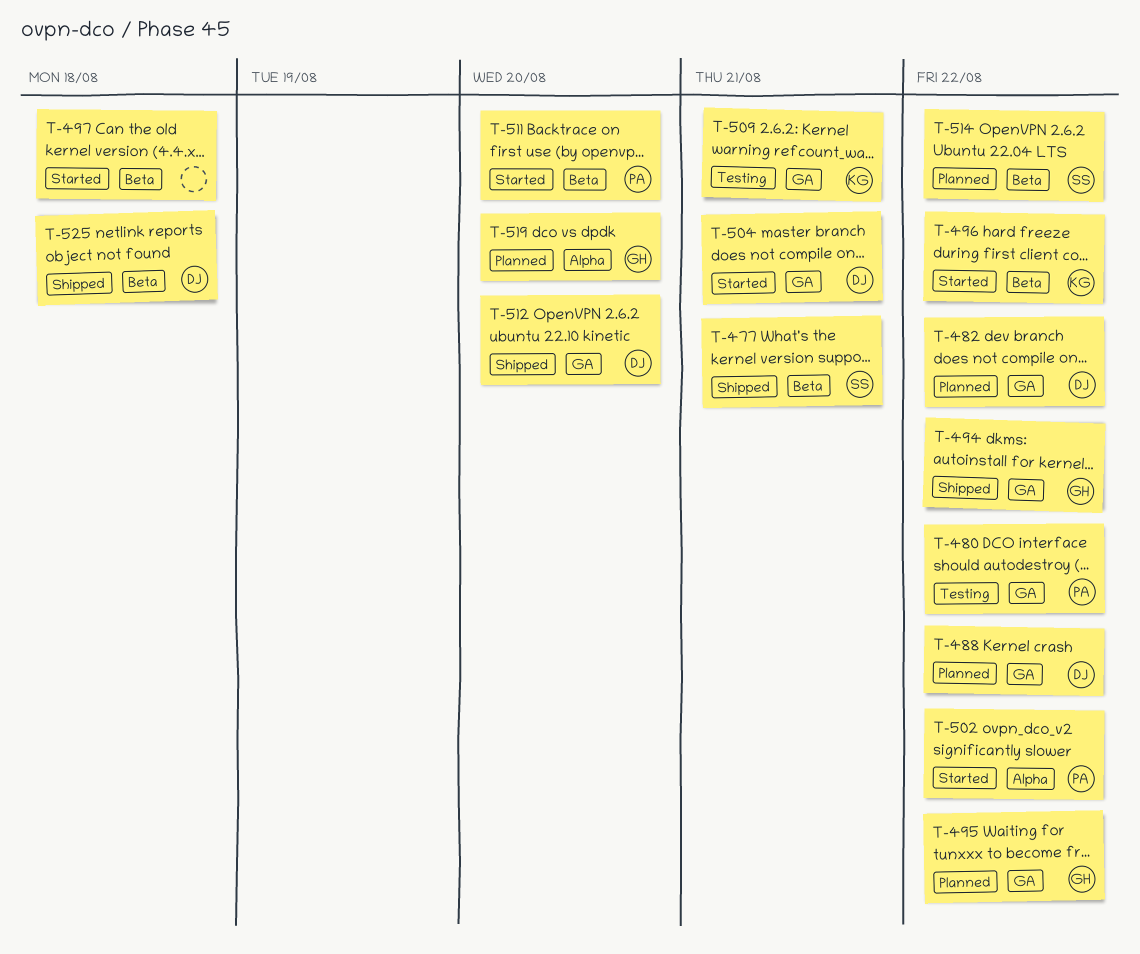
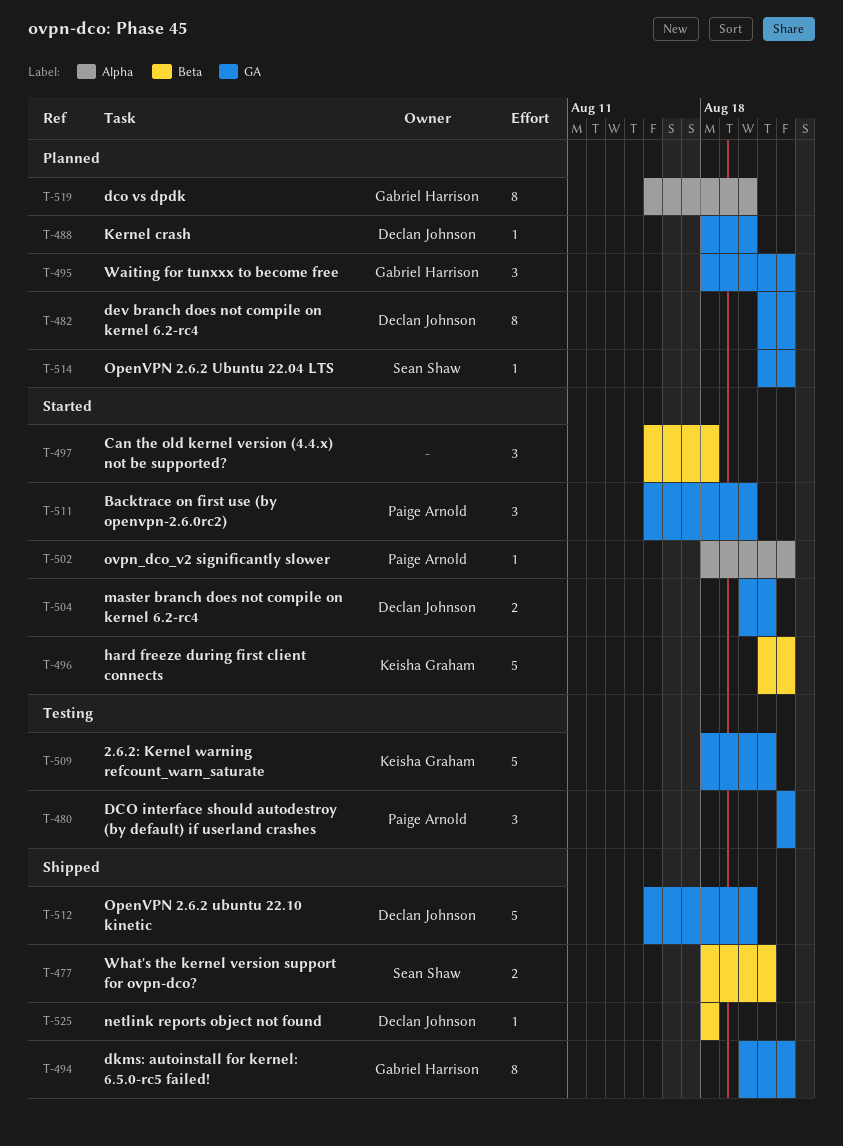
T-488, due: Aug 22 -> Aug 20
T-511, label: Beta -> GA
T-514, label: Beta -> GA

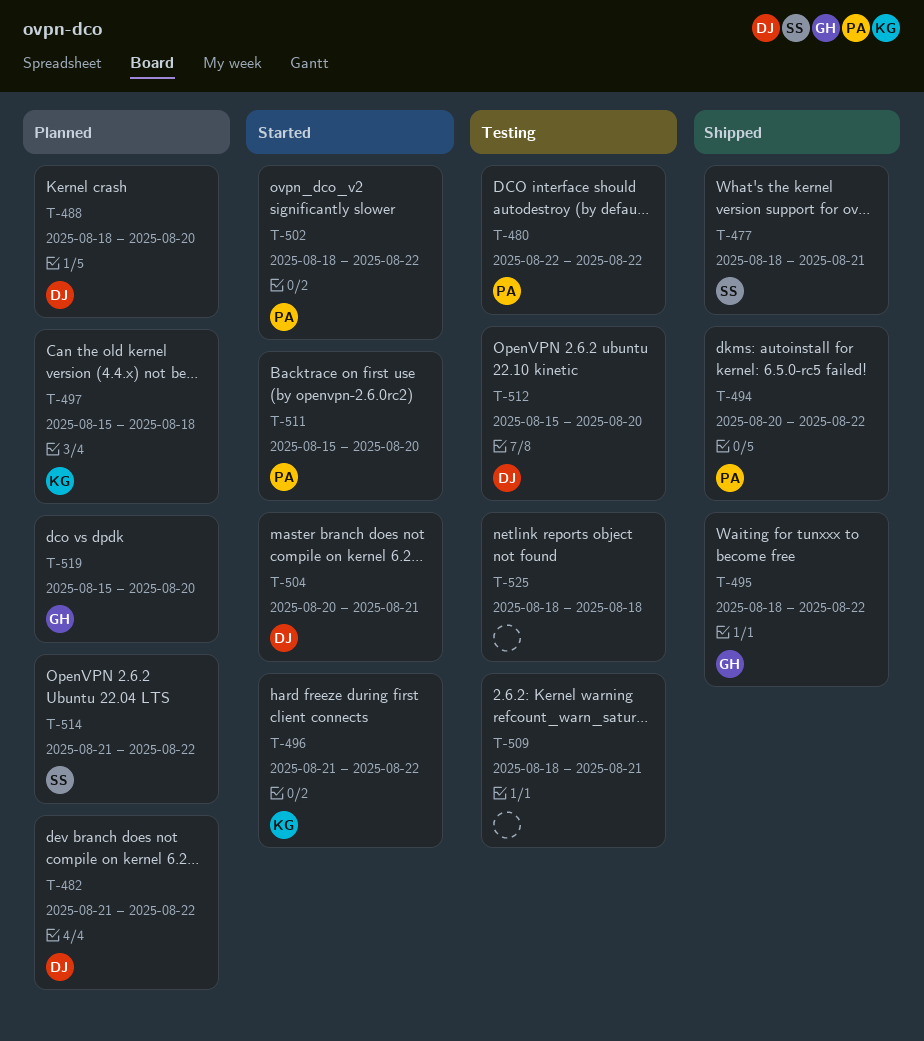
T-494, owner: Gabriel Harrison -> Paige Arnold
T-495, status: Planned -> Shipped
T-497, status: Started -> Planned
T-497, owner: none -> Keisha Graham
T-509, owner: Keisha Graham -> none
T-512, status: Shipped -> Testing
T-525, status: Shipped -> Testing
T-525, owner: Declan Johnson -> none

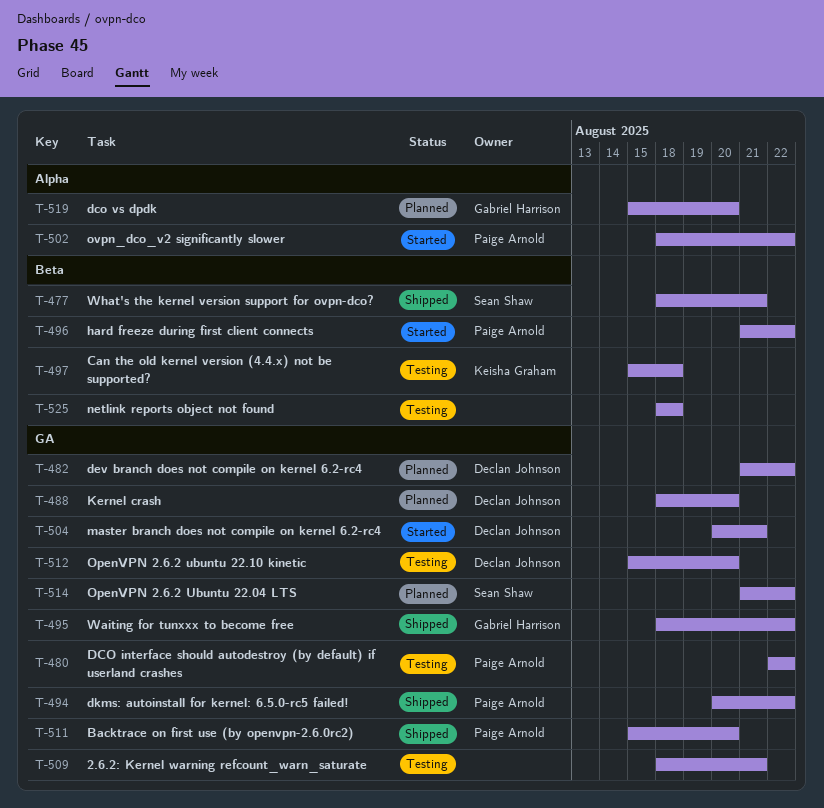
T-496, owner: Keisha Graham -> Paige Arnold
T-497, status: Planned -> Testing
T-511, status: Started -> Shipped

